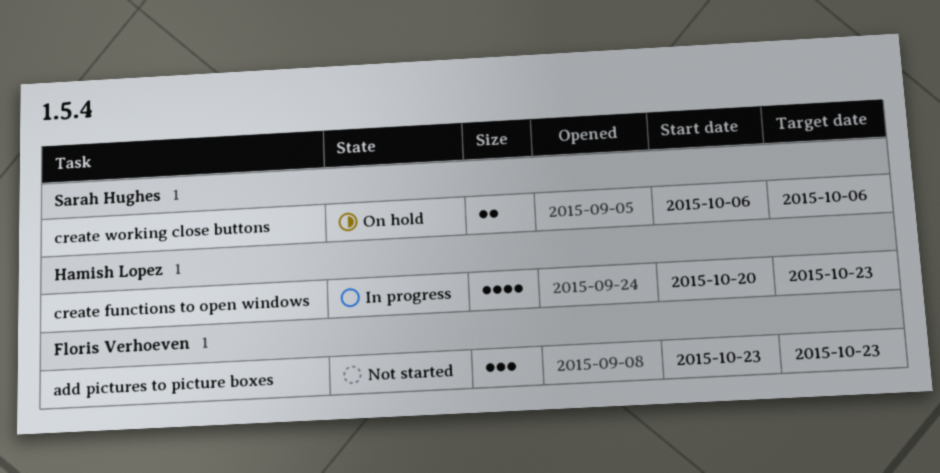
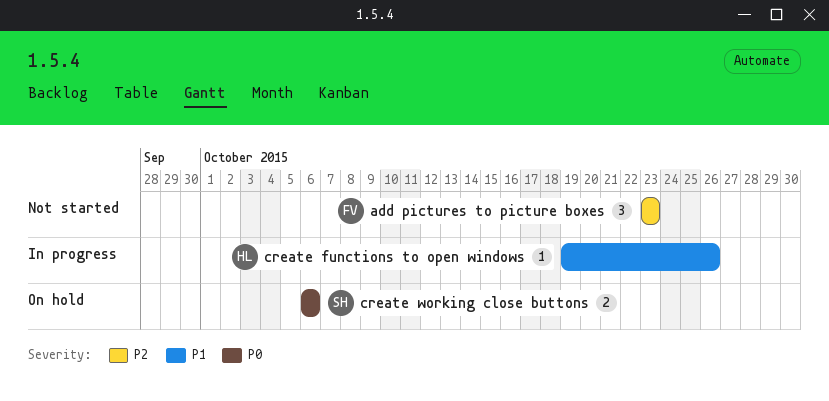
create functions to open windows, estimate: 4 -> 1
create functions to open windows, start: Oct 20 -> Oct 19
create functions to open windows, due: Oct 23 -> Oct 26

